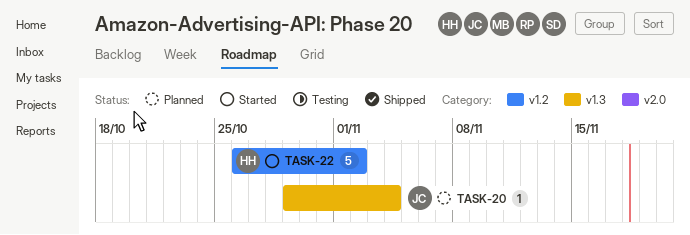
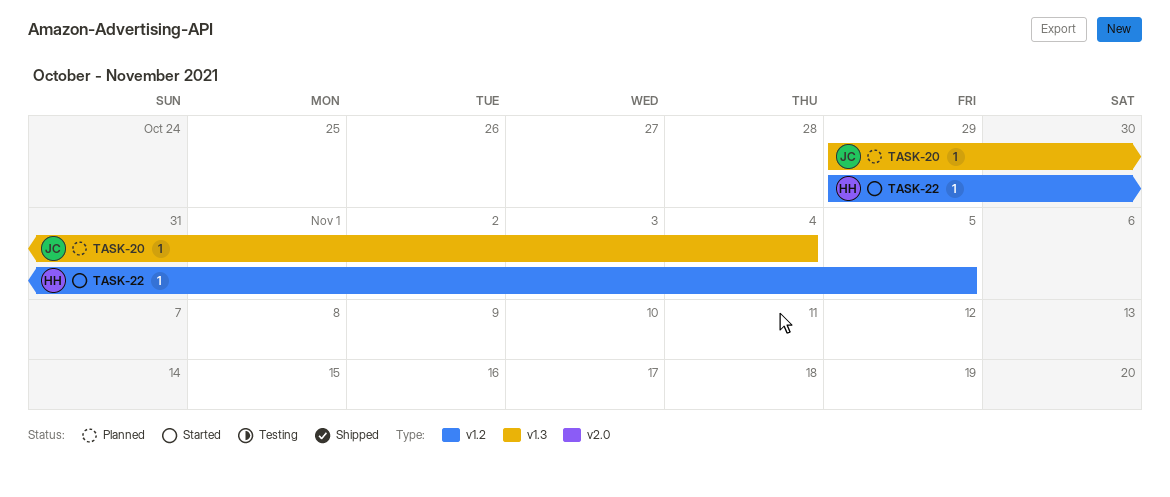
TASK-22, estimate: 5 -> 1
TASK-22, start: Oct 26 -> Oct 29
TASK-22, due: Nov 2 -> Nov 5

